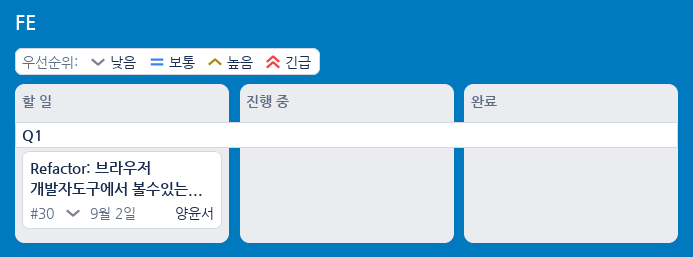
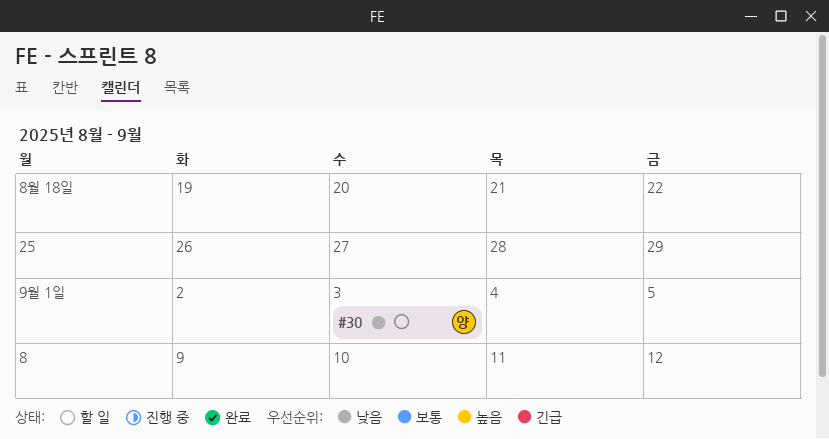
#30, due: Sep 2 -> Sep 3

